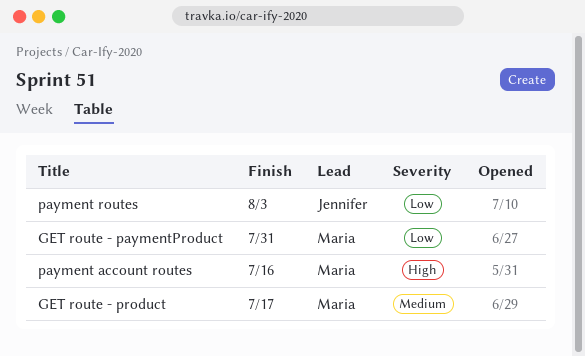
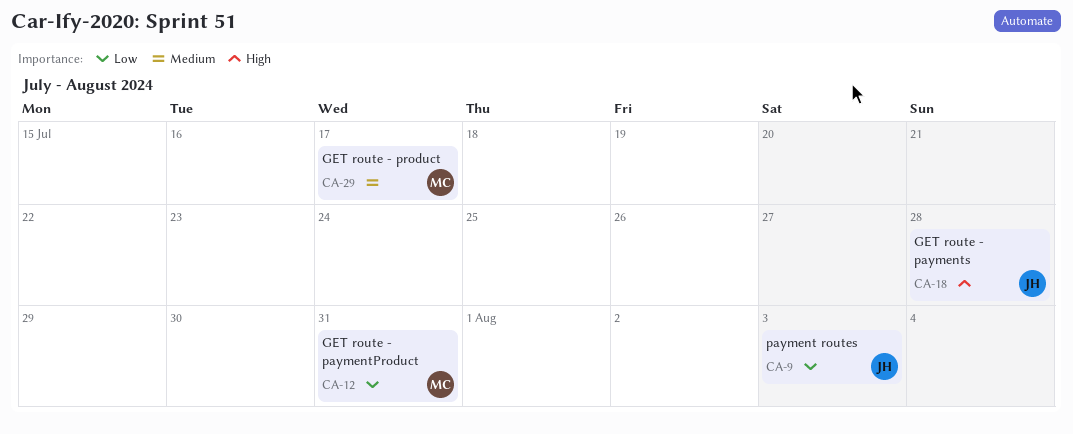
GET route - payments: none -> present
payment account routes: present -> none

